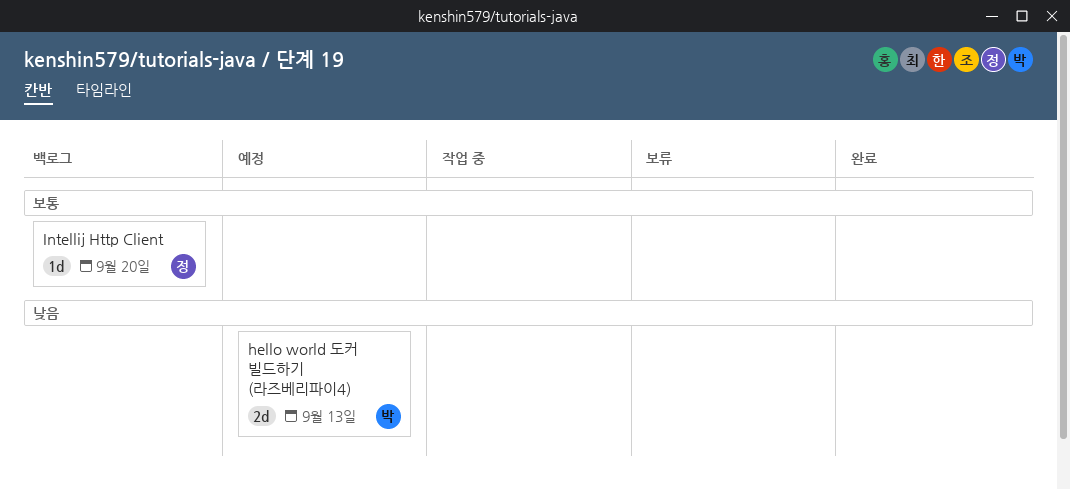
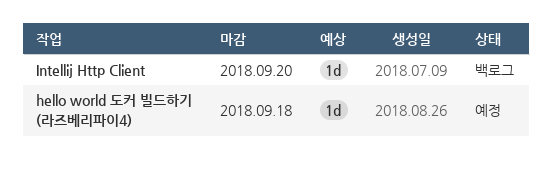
hello world 도커 빌드하기 (라즈베리파이4), estimate: 2d -> 1d
hello world 도커 빌드하기 (라즈베리파이4), due: Sep 13 -> Sep 18

